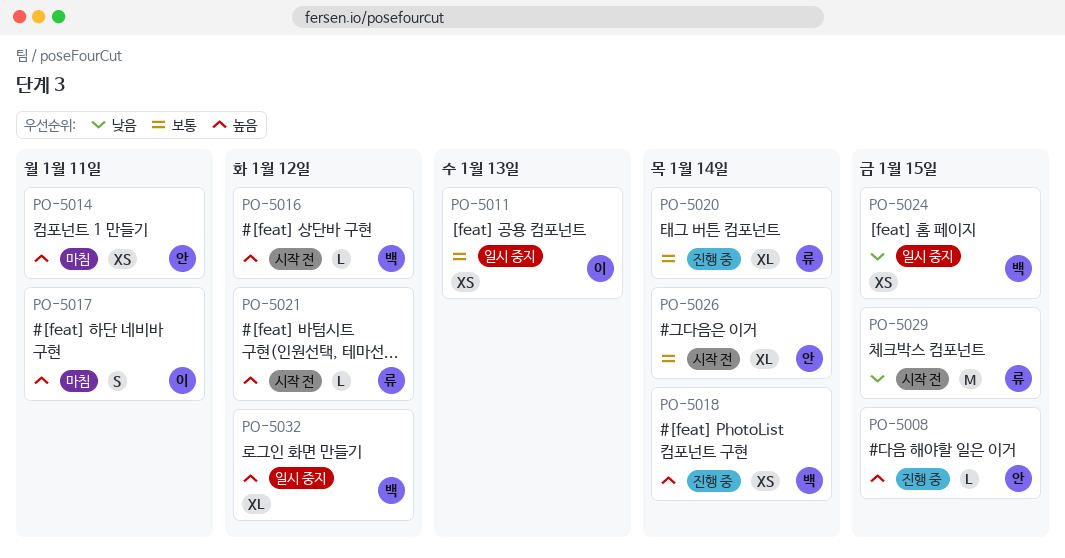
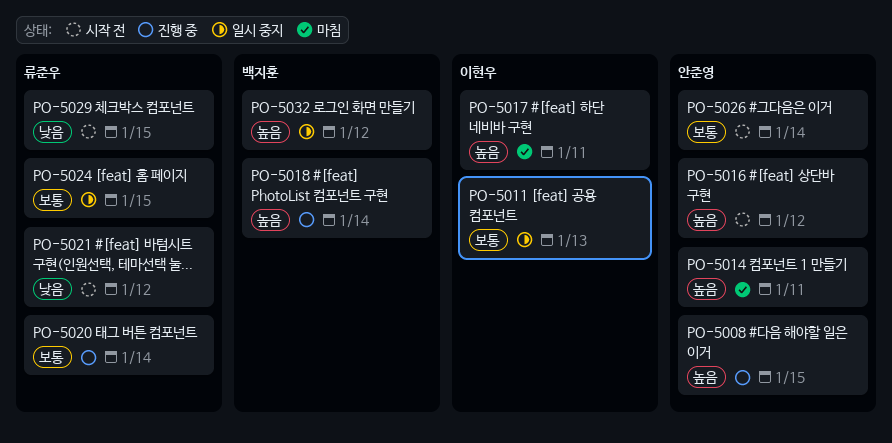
PO-5016, owner: 백지훈 -> 안준영
PO-5021, priority: 높음 -> 낮음
PO-5024, owner: 백지훈 -> 류준우
PO-5024, priority: 낮음 -> 보통

